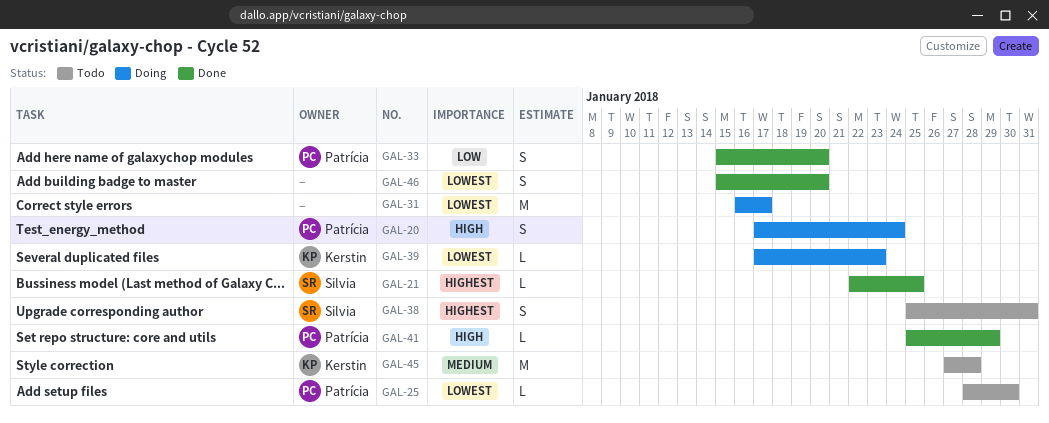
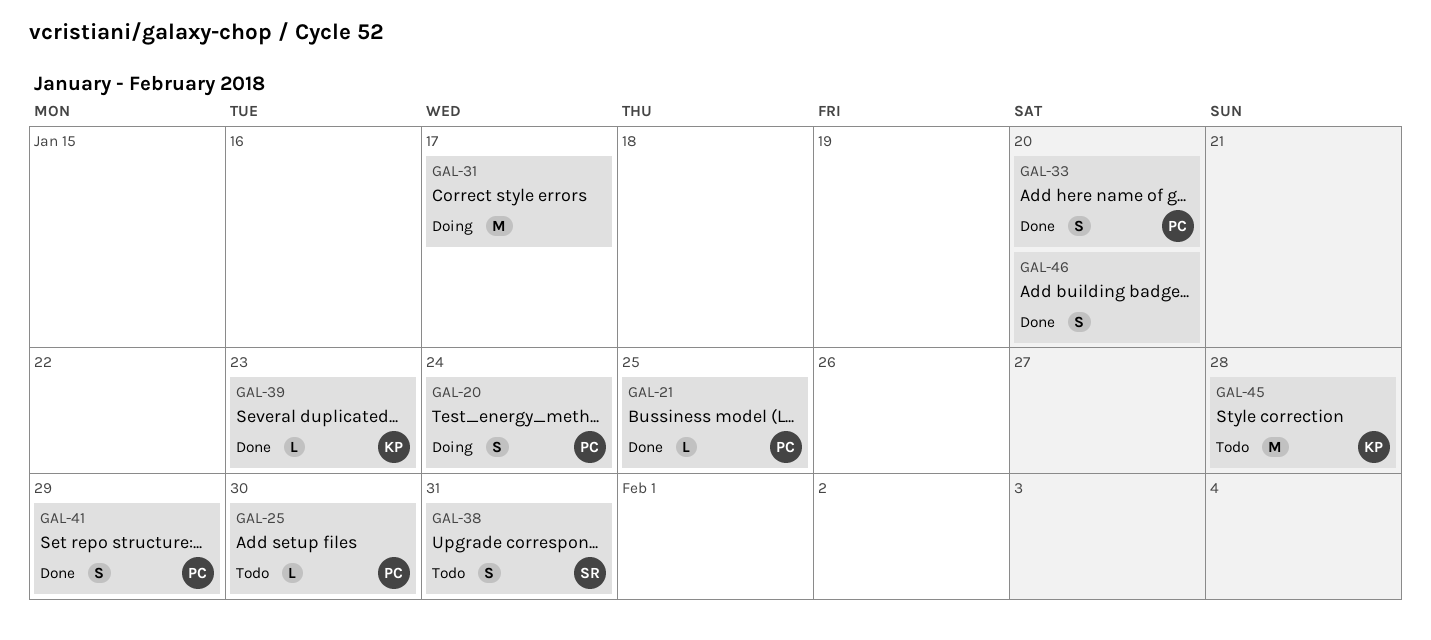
GAL-21, owner: Silvia -> Patrícia
GAL-39, status: Doing -> Done
GAL-41, estimate: L -> S

